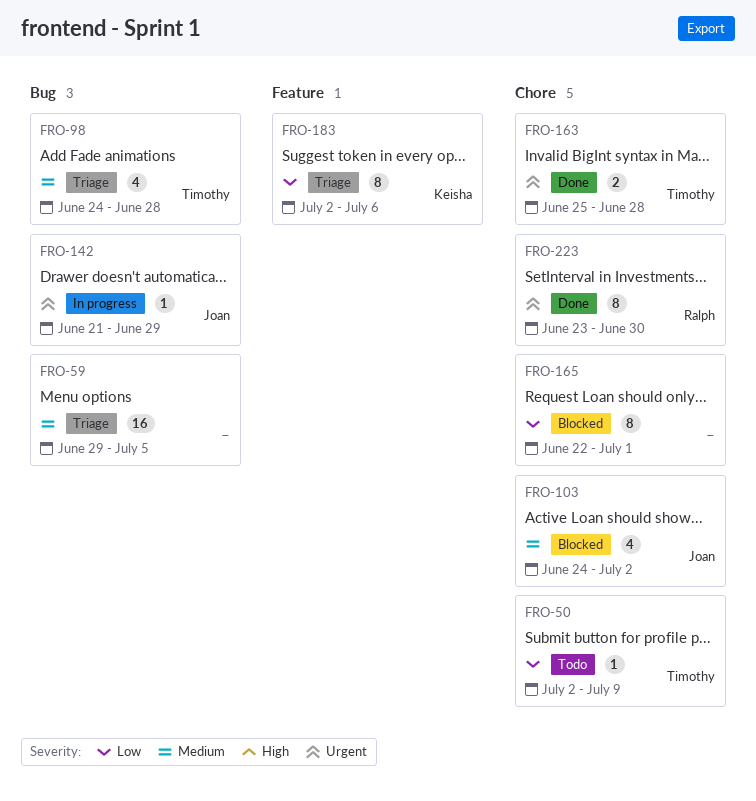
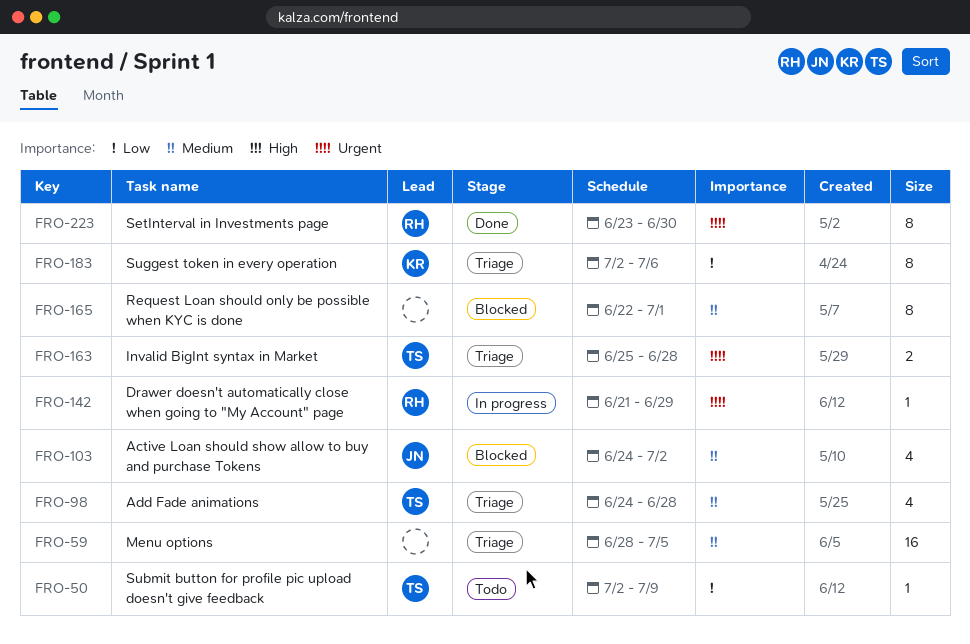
FRO-59, start: Jun 29 -> Jun 28
FRO-142, owner: Joan -> Ralph
FRO-163, status: Done -> Triage
FRO-165, priority: Low -> Medium

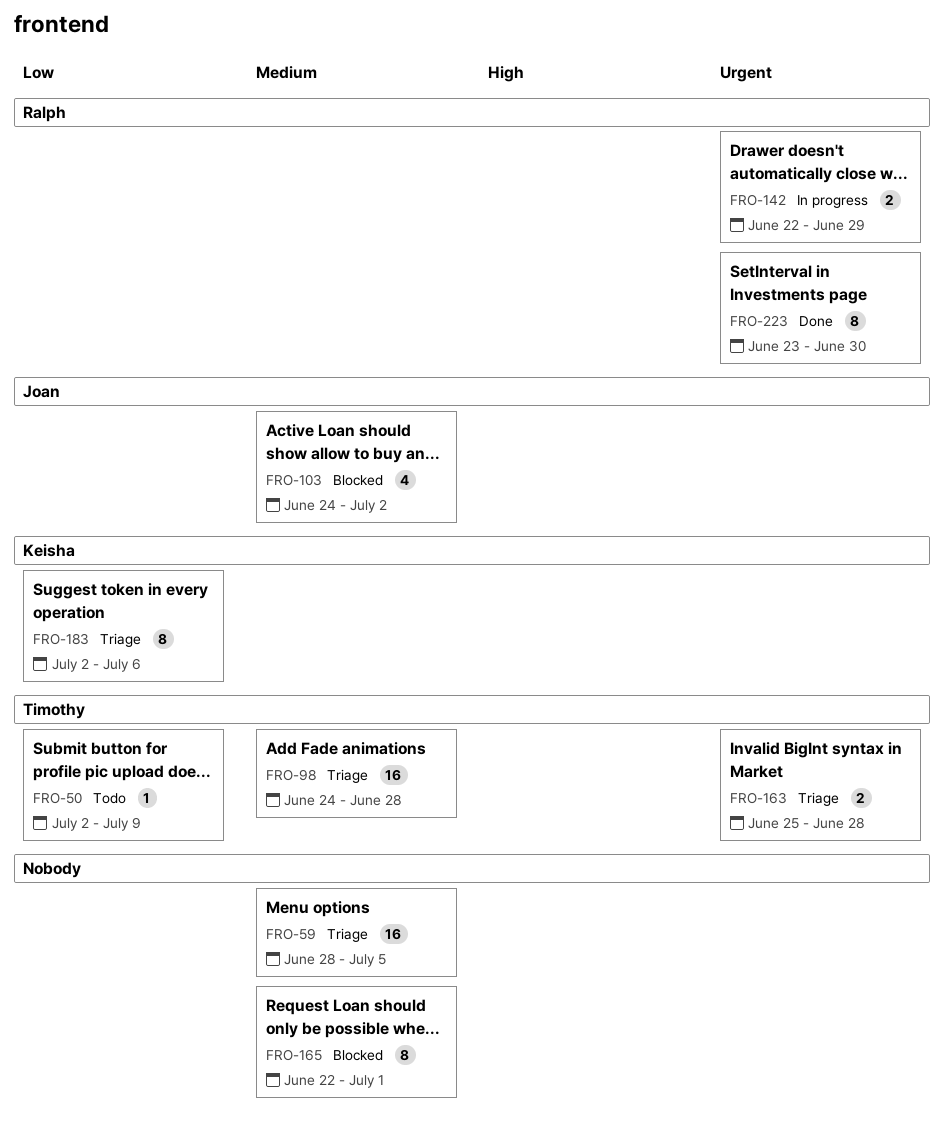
FRO-98, estimate: 4 -> 16
FRO-142, estimate: 1 -> 2
FRO-142, start: Jun 21 -> Jun 22

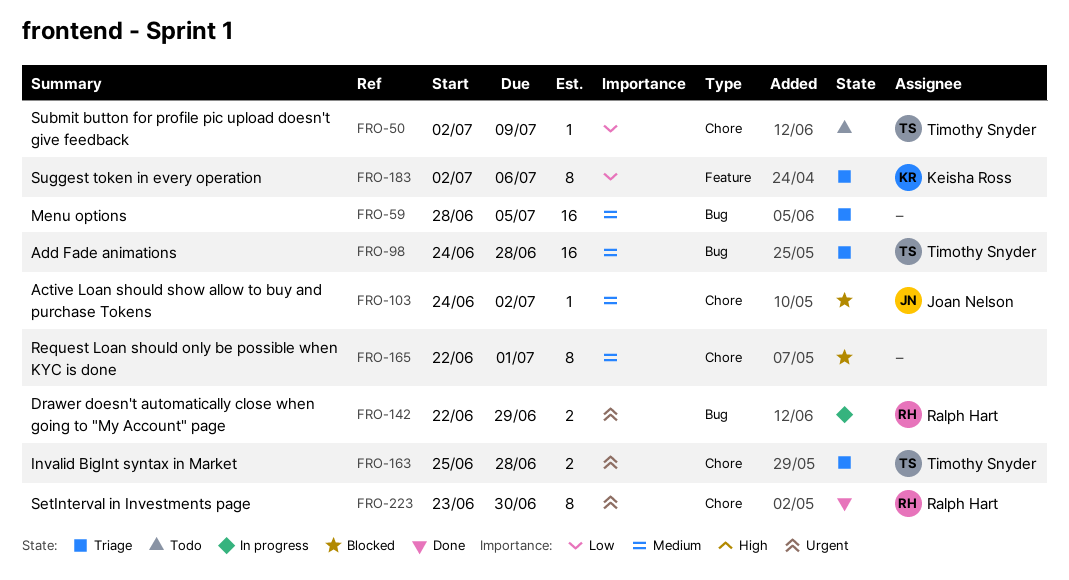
FRO-103, estimate: 4 -> 1

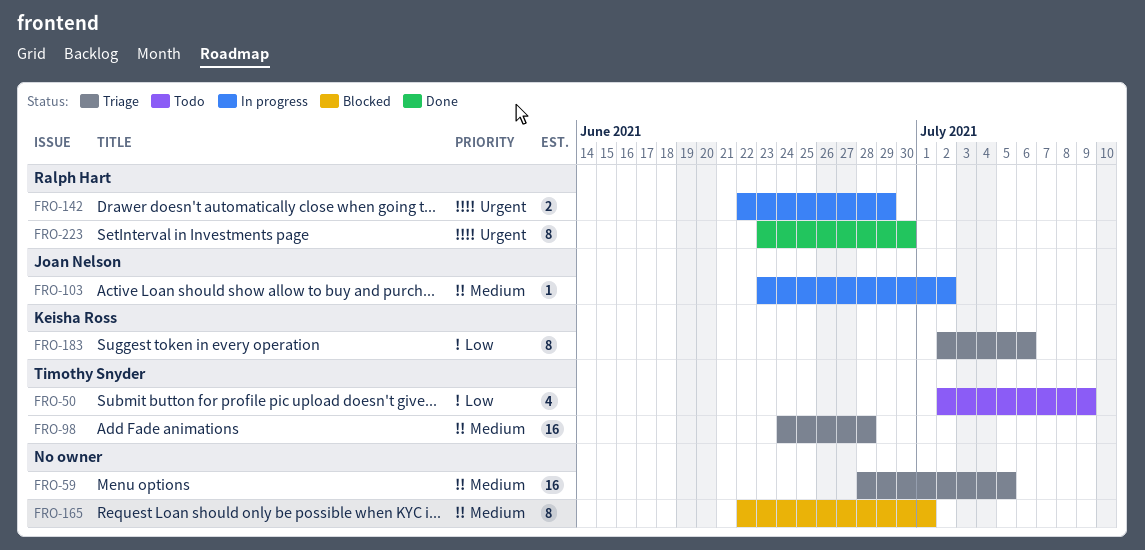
FRO-50, estimate: 1 -> 4
FRO-103, status: Blocked -> In progress
FRO-103, start: Jun 24 -> Jun 23
FRO-163: present -> none

